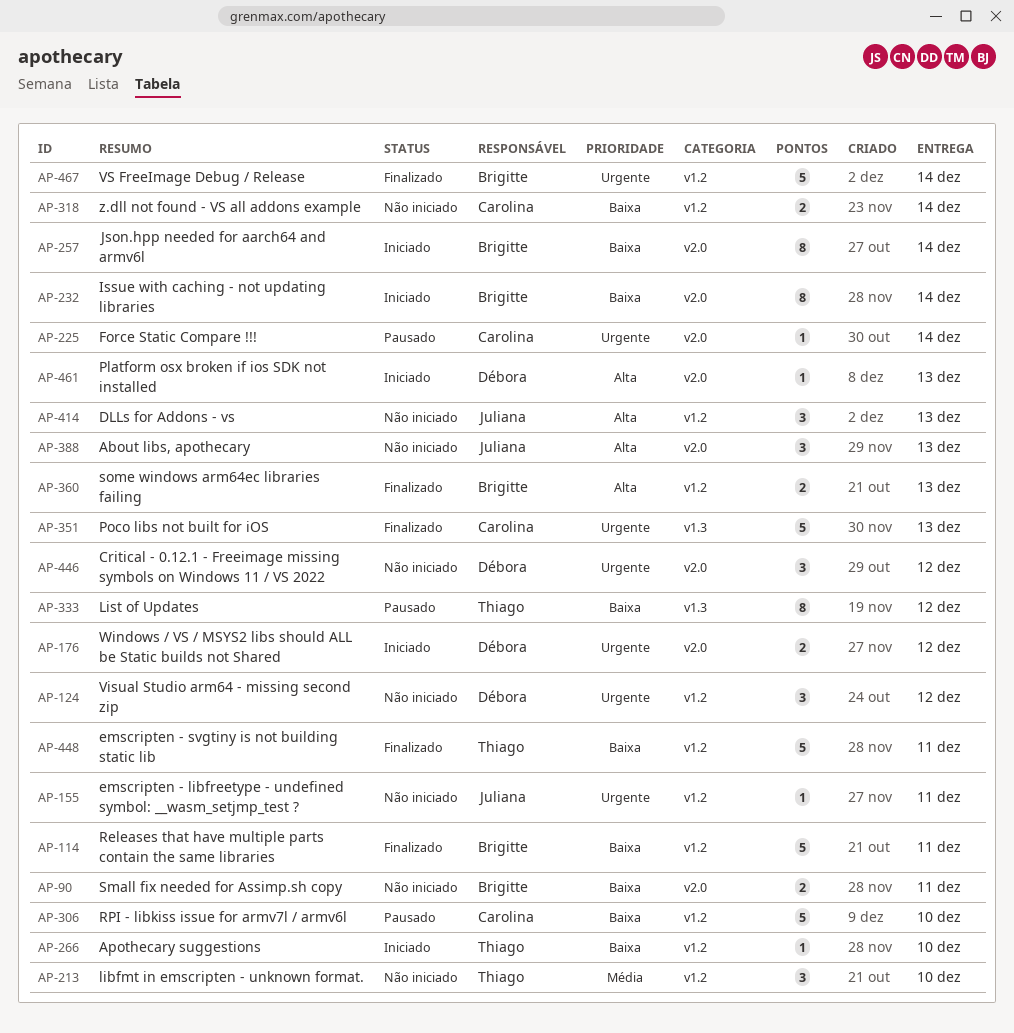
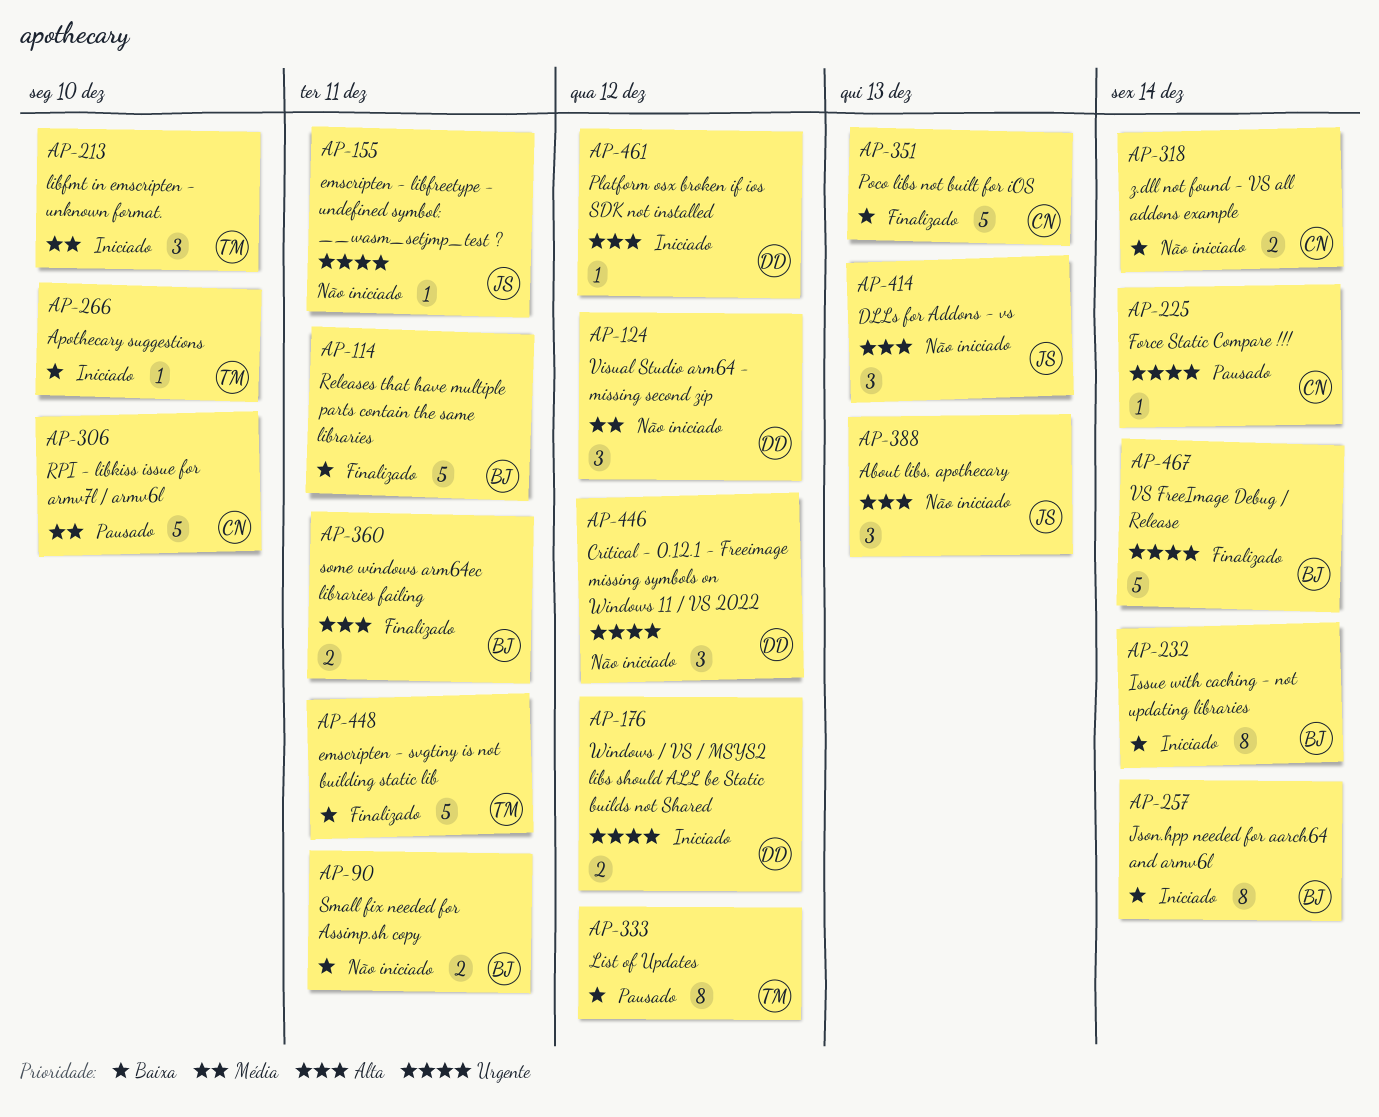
AP-124, priority: Urgente -> Média
AP-213, status: Não iniciado -> Iniciado
AP-306, priority: Baixa -> Média
AP-351, priority: Urgente -> Baixa
AP-360, due: Dec 13 -> Dec 11
AP-461, due: Dec 13 -> Dec 12

